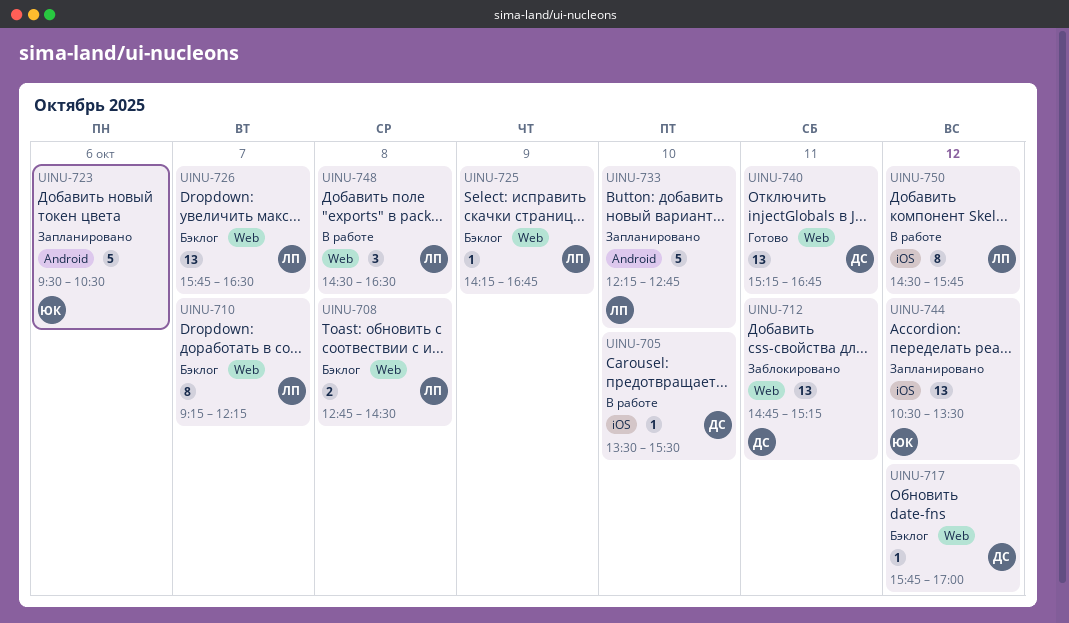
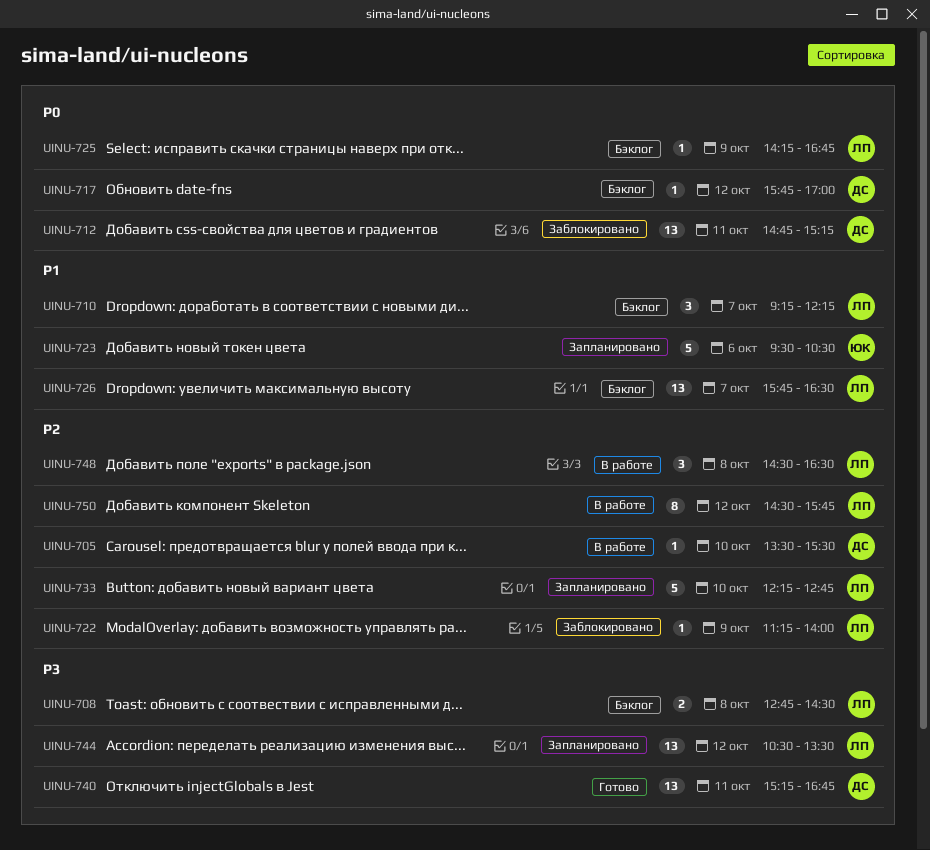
UINU-710, estimate: 8 -> 3
UINU-722: none -> present
UINU-744, owner: ЮК -> ЛП

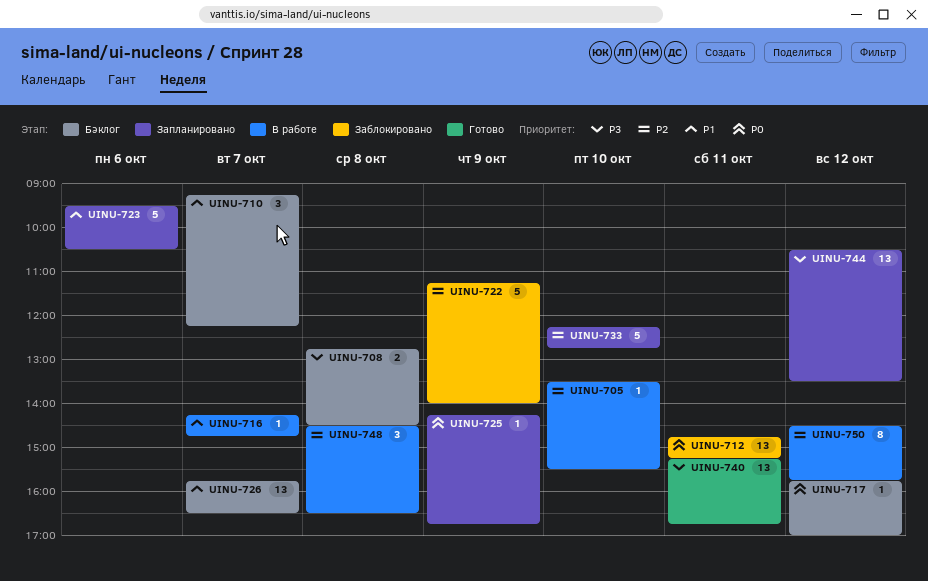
UINU-716: none -> present
UINU-722, estimate: 1 -> 5
UINU-725, status: Бэклог -> Запланировано

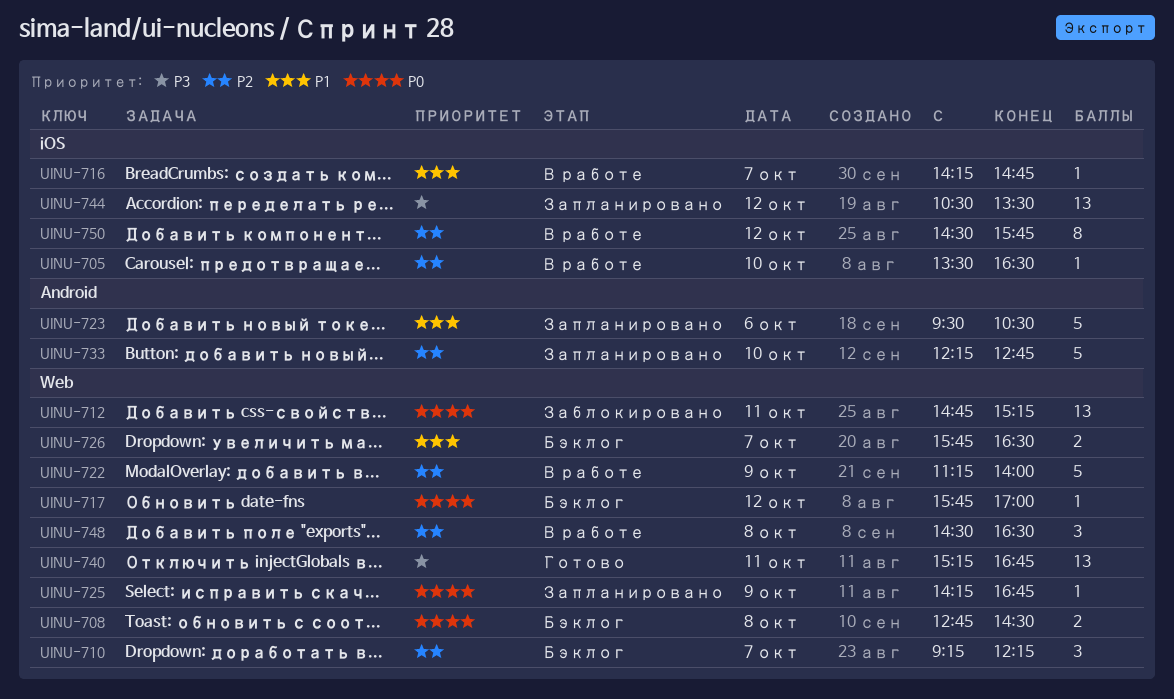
UINU-705, ends: 15:30 -> 16:30
UINU-708, priority: P3 -> P0
UINU-710, priority: P1 -> P2
UINU-722, status: Заблокировано -> В работе
UINU-726, estimate: 13 -> 2

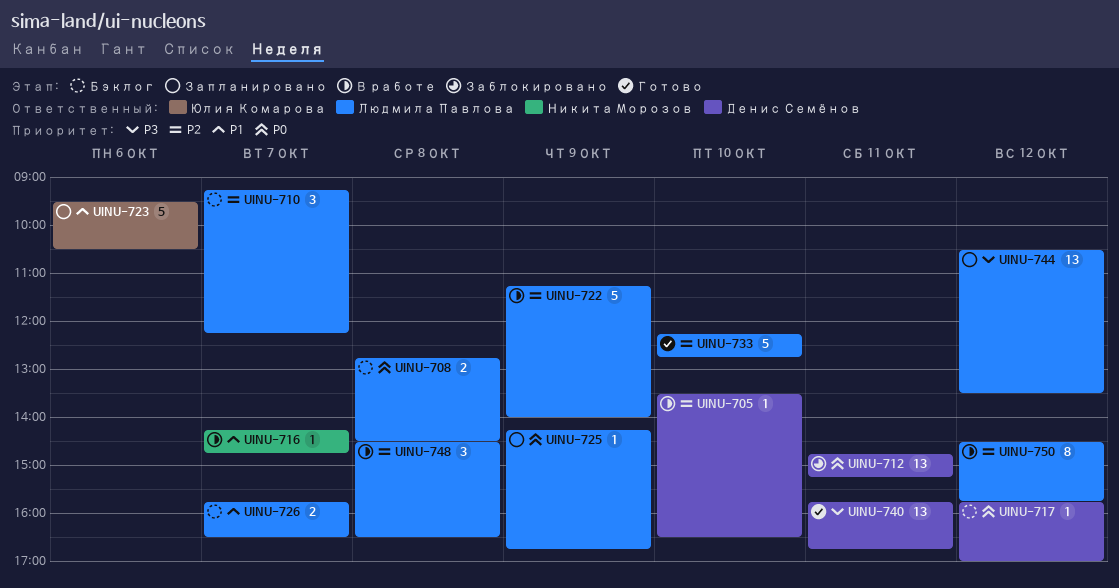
UINU-733, status: Запланировано -> Готово
UINU-740, begins: 15:15 -> 15:45

